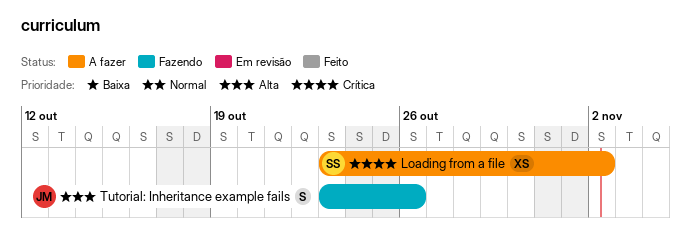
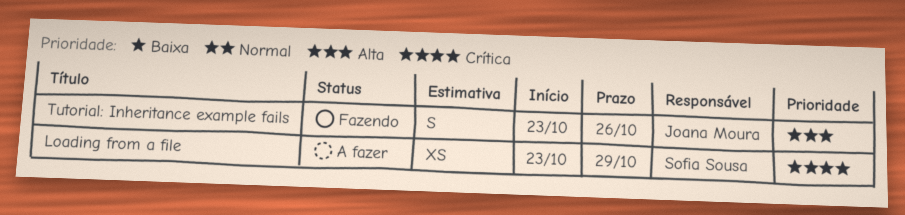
Loading from a file, due: Nov 2 -> Oct 29

